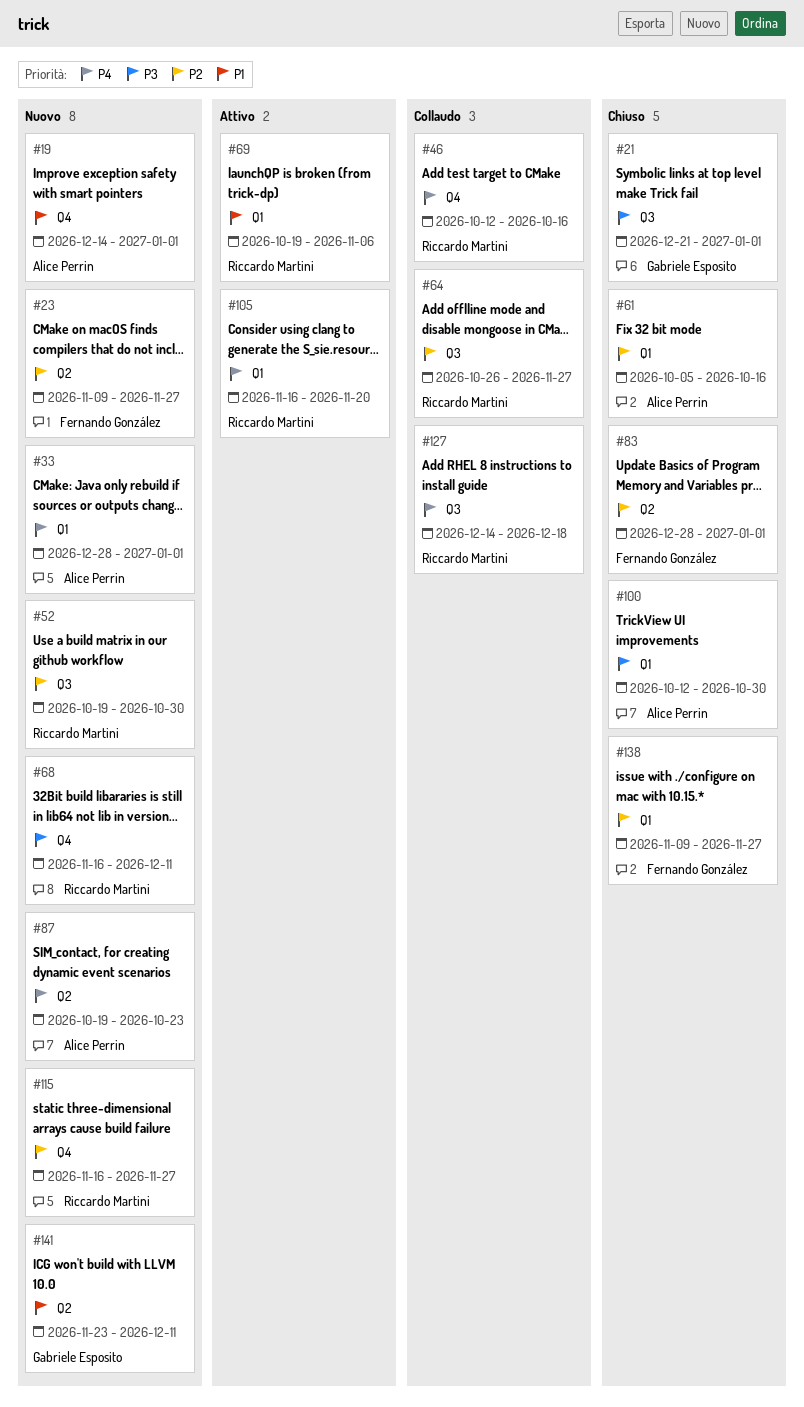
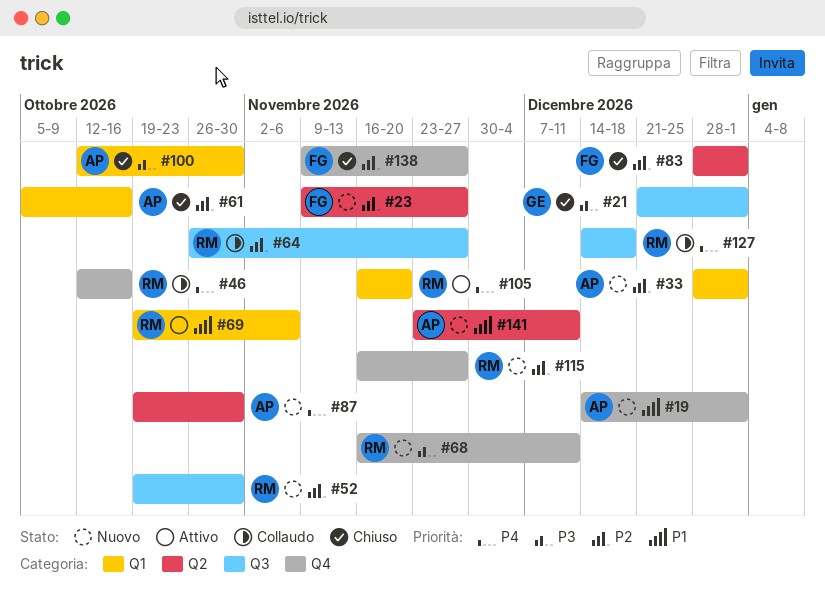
#33, priority: P4 -> P2
#87, due: Oct 23 -> Oct 30
#138, label: Q1 -> Q4
#141, owner: Gabriele Esposito -> Alice Perrin

